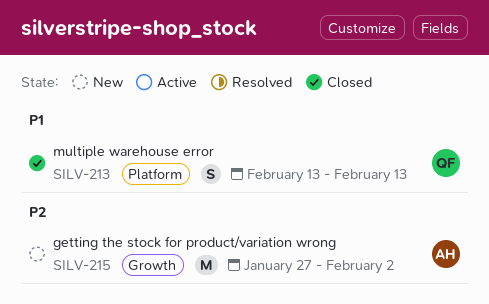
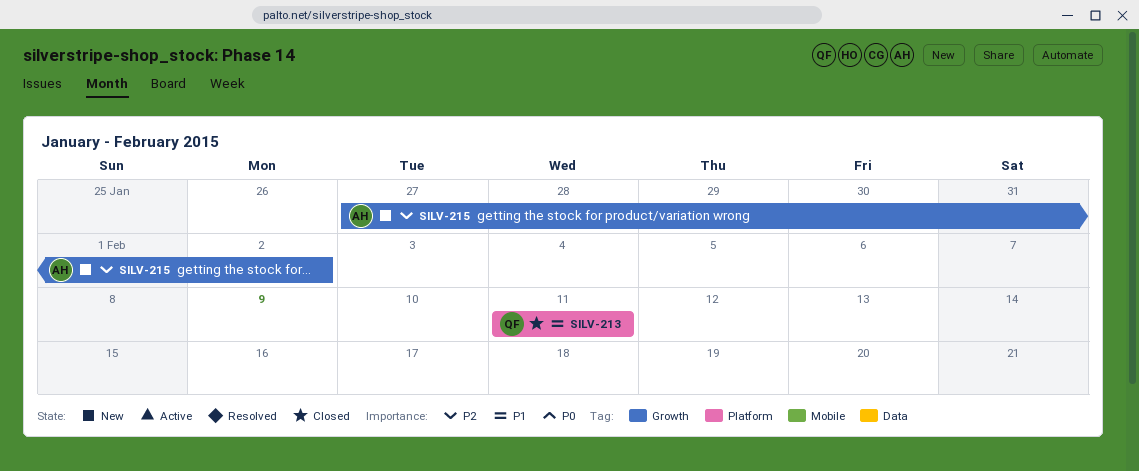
SILV-213, start: Feb 13 -> Feb 11
SILV-213, due: Feb 13 -> Feb 11

